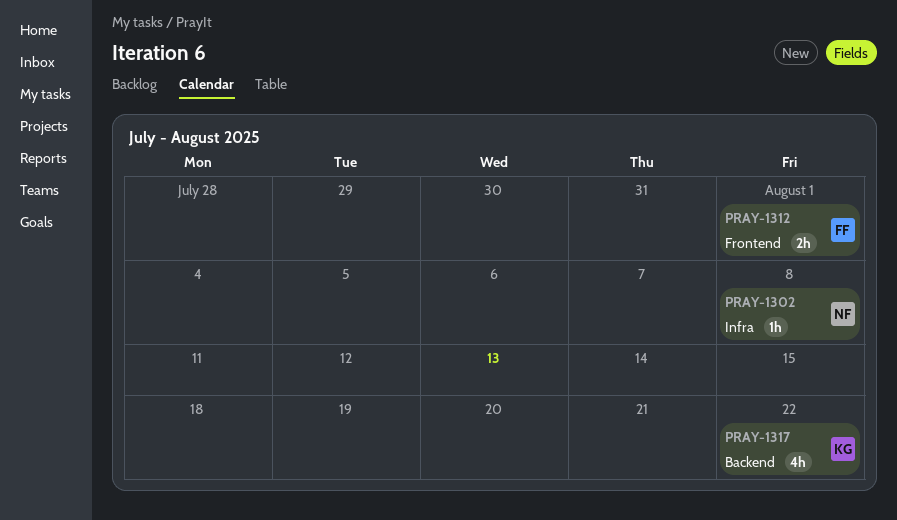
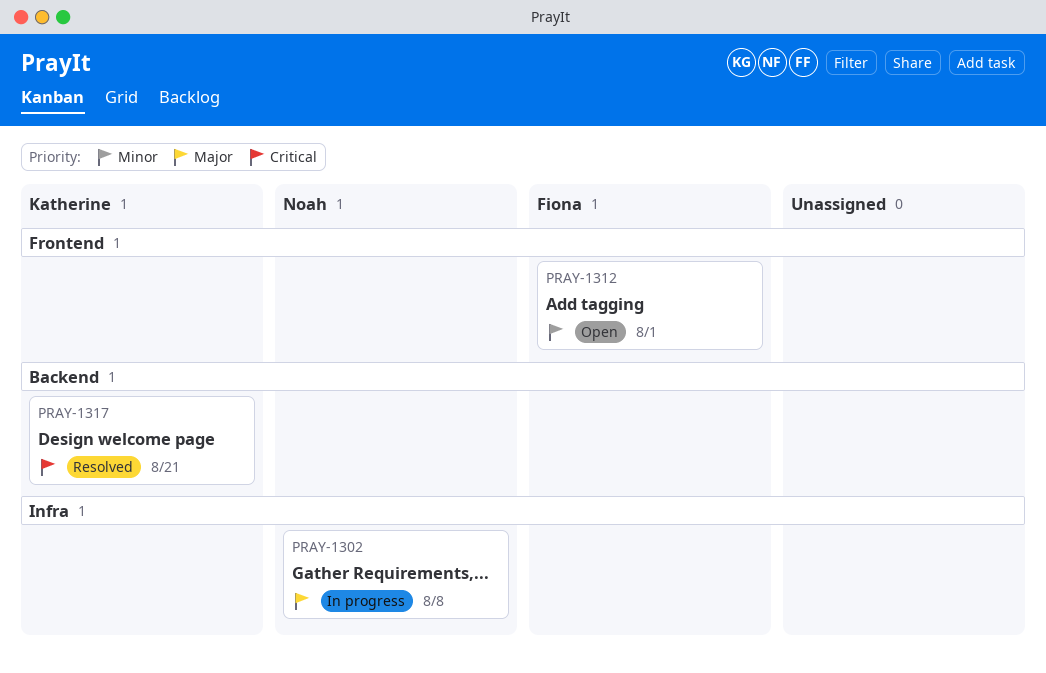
PRAY-1317, due: Aug 22 -> Aug 21

